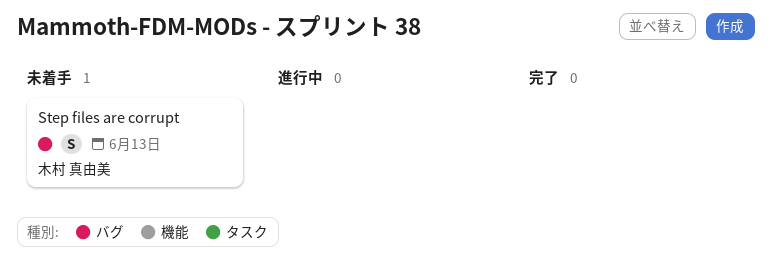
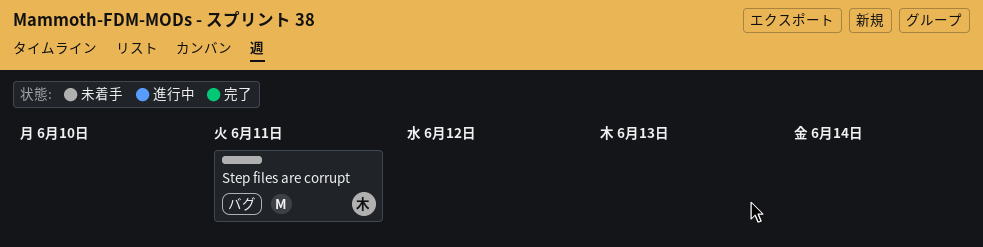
Step files are corrupt, estimate: S -> M
Step files are corrupt, due: Jun 13 -> Jun 11

